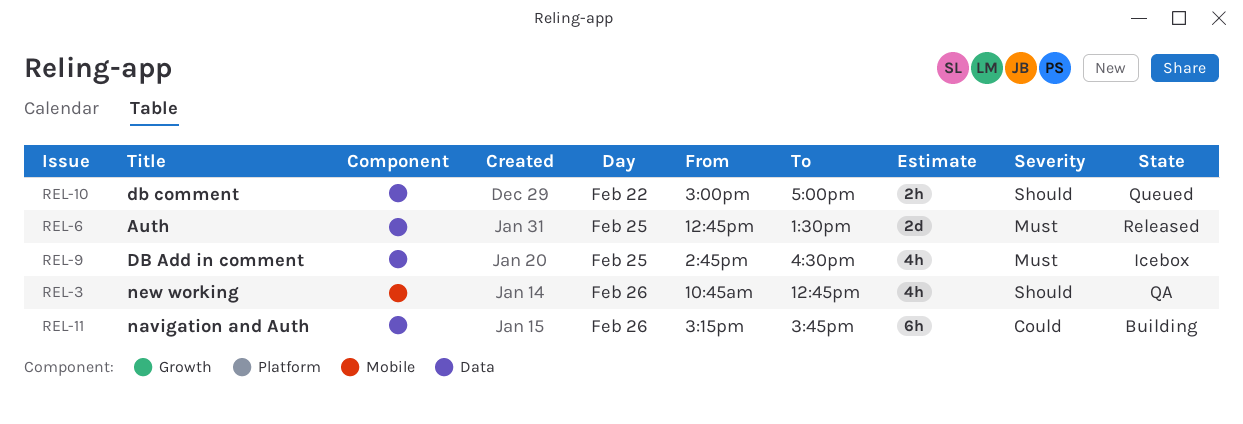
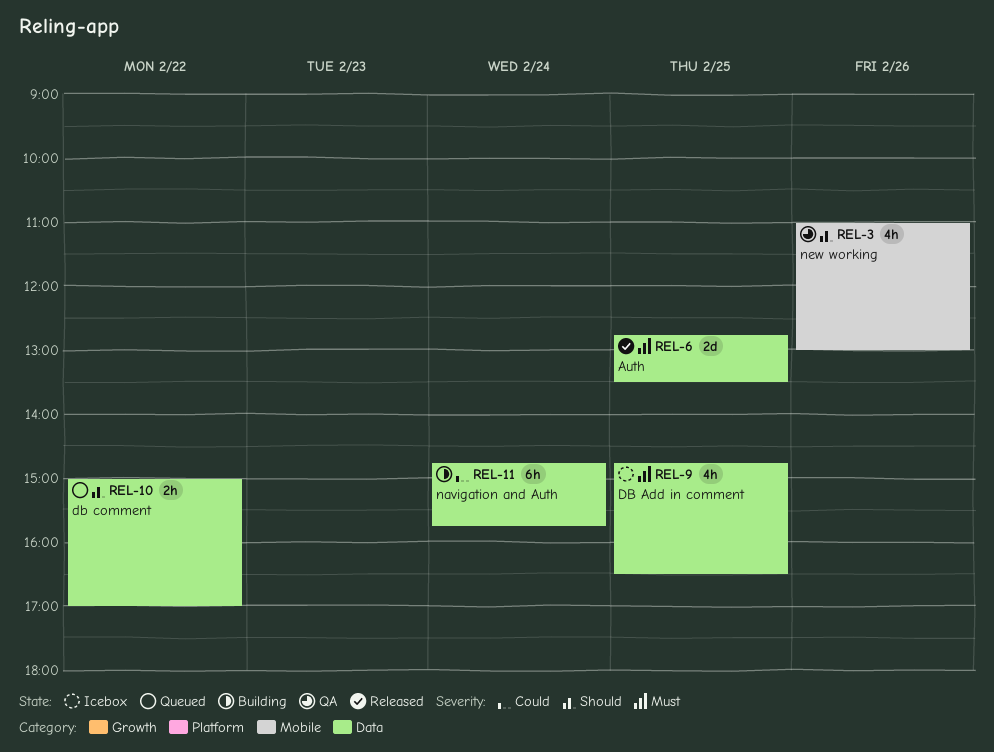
REL-3, begins: 10:45 -> 11:00
REL-3, ends: 12:45 -> 13:00
REL-11, day: Feb 26 -> Feb 24
REL-11, begins: 15:15 -> 14:45

